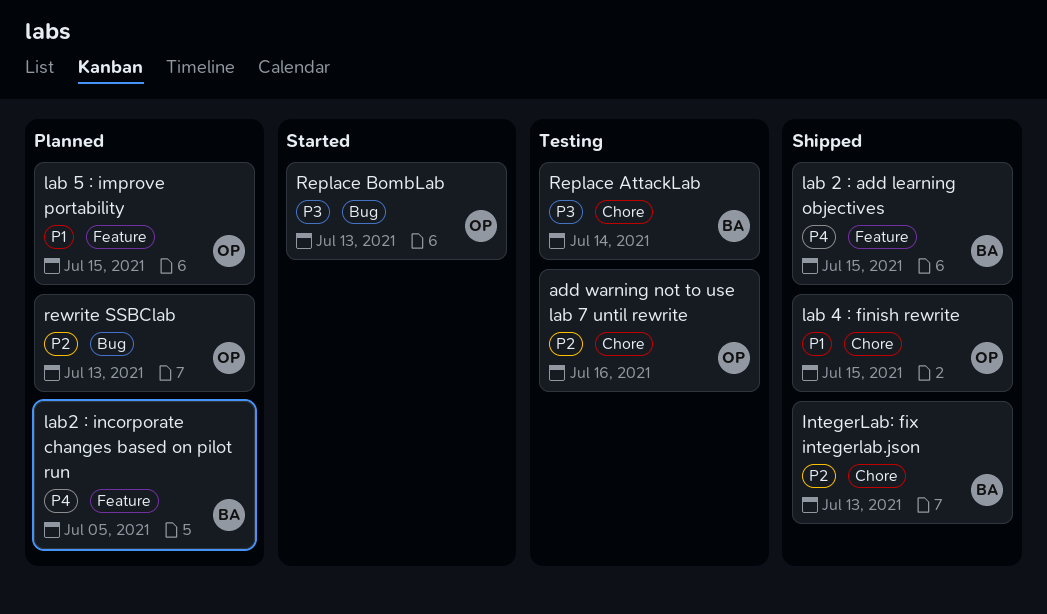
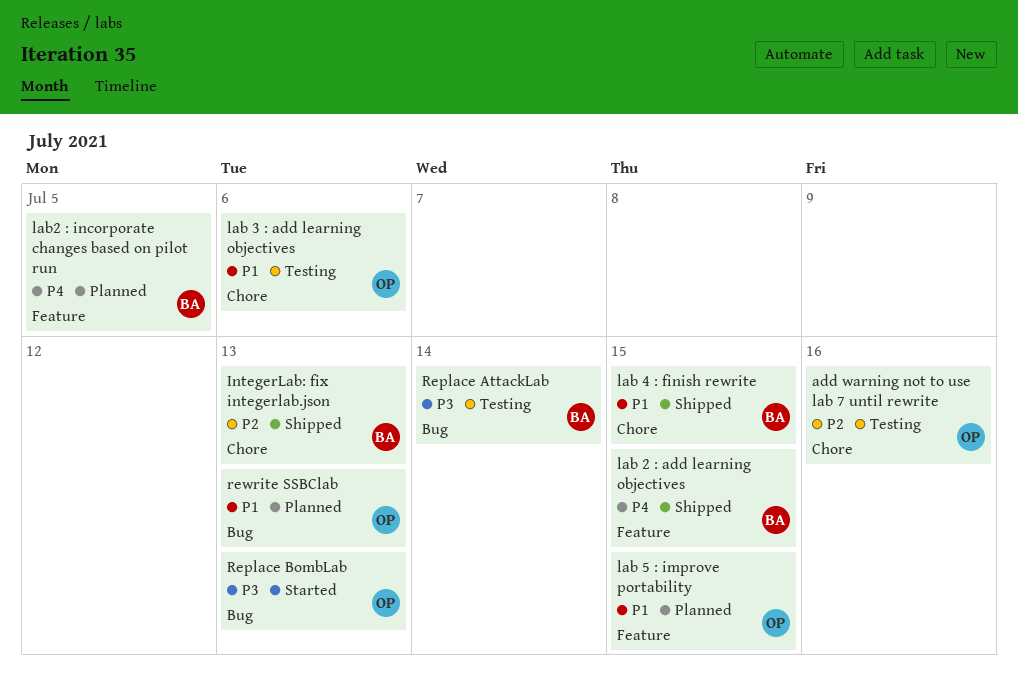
lab 3 : add learning objectives: none -> present
lab 4 : finish rewrite, owner: OP -> BA
Replace AttackLab, label: Chore -> Bug
rewrite SSBClab, priority: P2 -> P1

